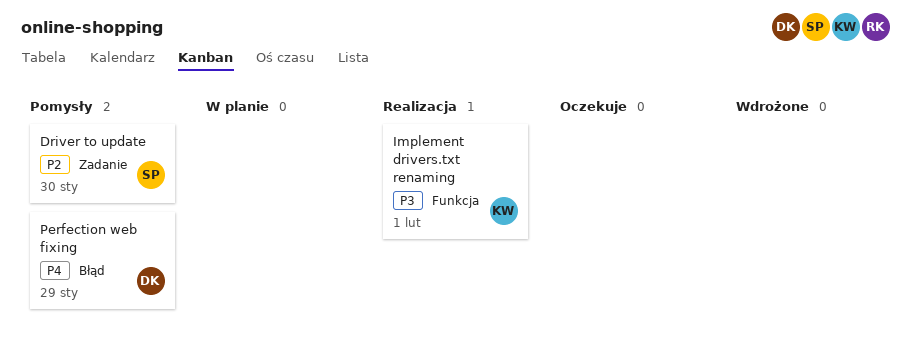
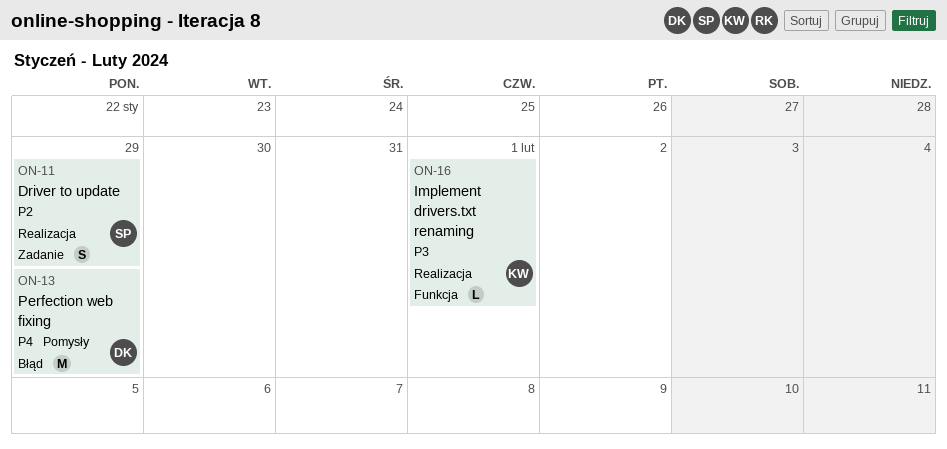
Driver to update, status: Pomysły -> Realizacja
Driver to update, due: Jan 30 -> Jan 29

